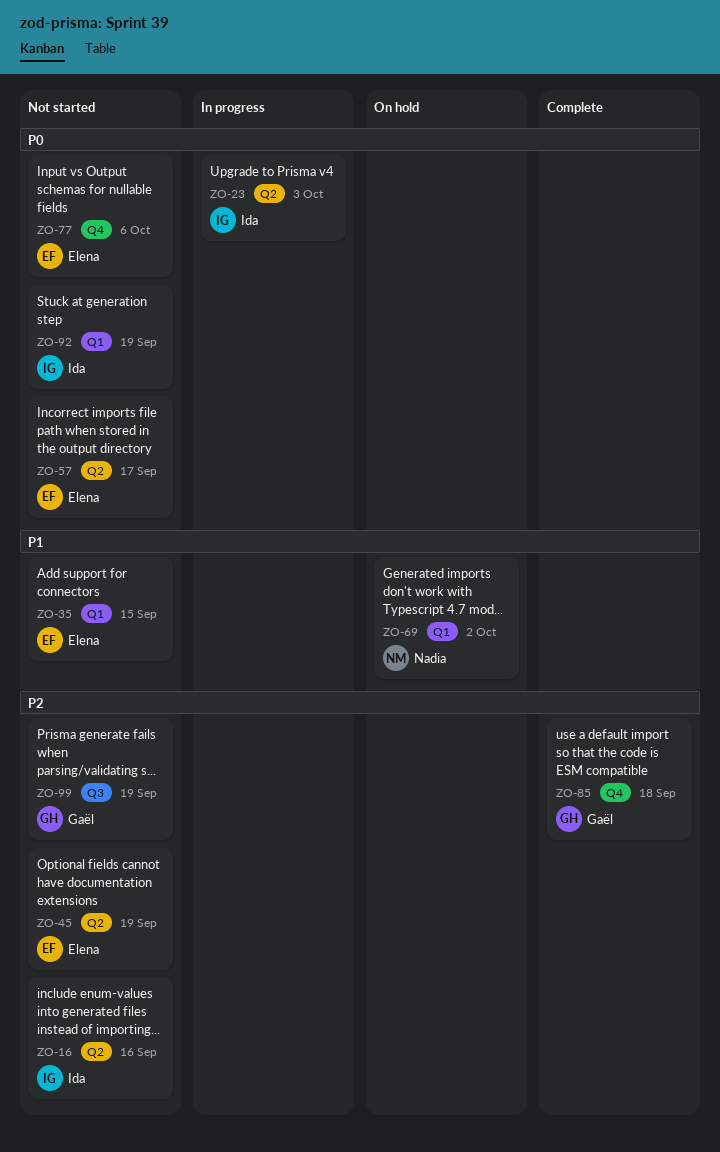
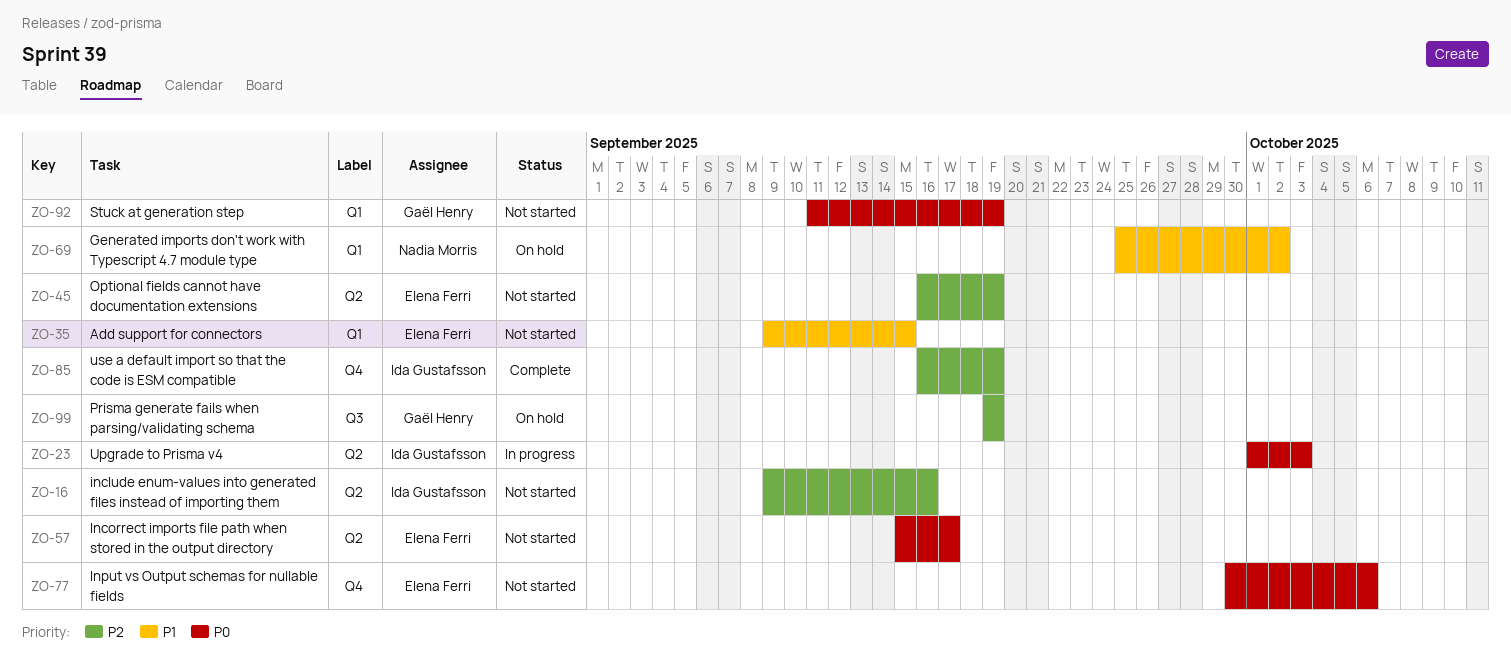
ZO-85, owner: Gaël Henry -> Ida Gustafsson
ZO-85, due: Sep 18 -> Sep 19
ZO-92, owner: Ida Gustafsson -> Gaël Henry
ZO-99, status: Not started -> On hold

